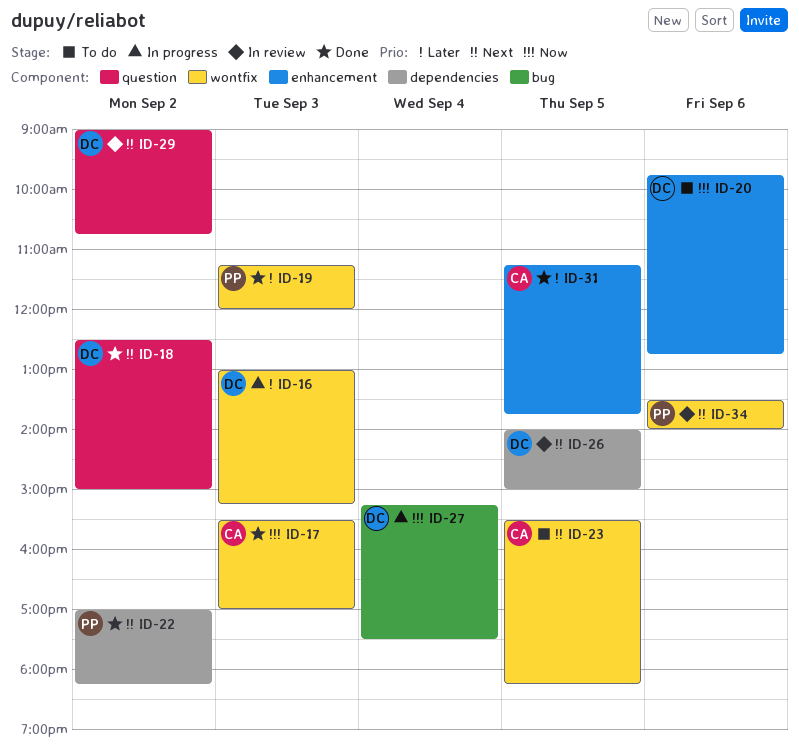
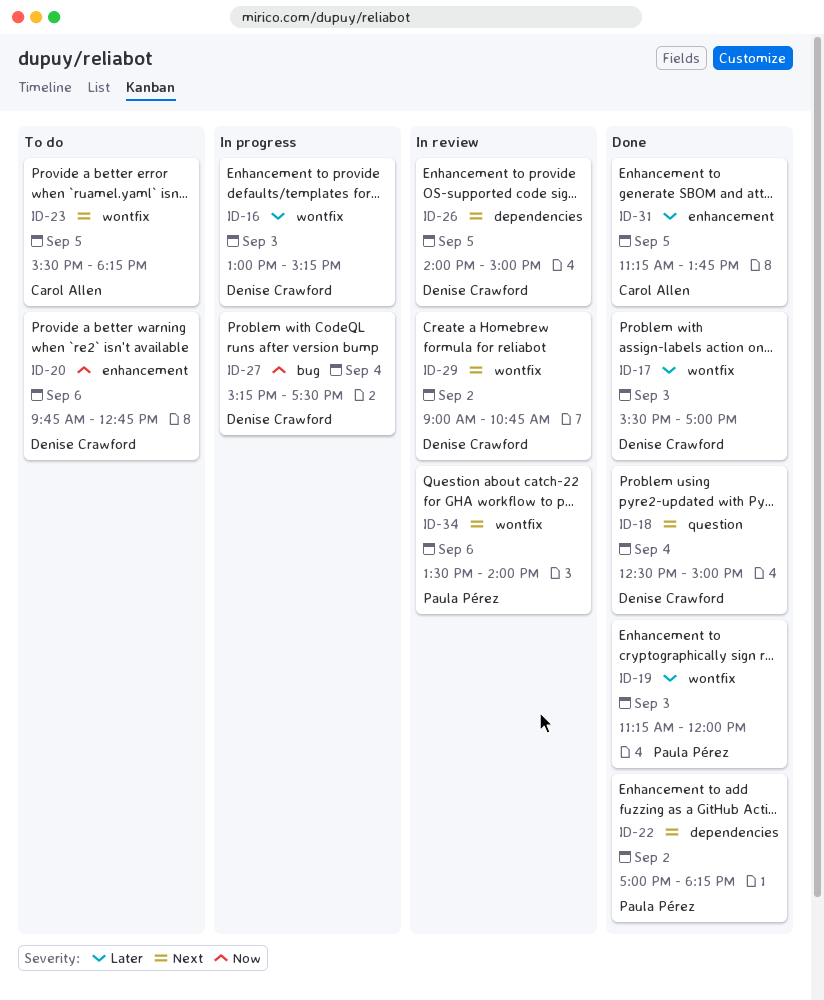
ID-17, owner: Carol Allen -> Denise Crawford
ID-17, priority: Now -> Later
ID-18, day: Sep 2 -> Sep 4
ID-29, label: question -> wontfix

